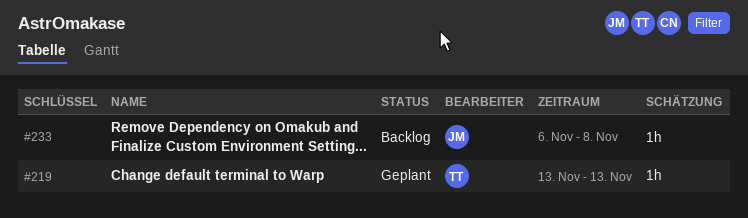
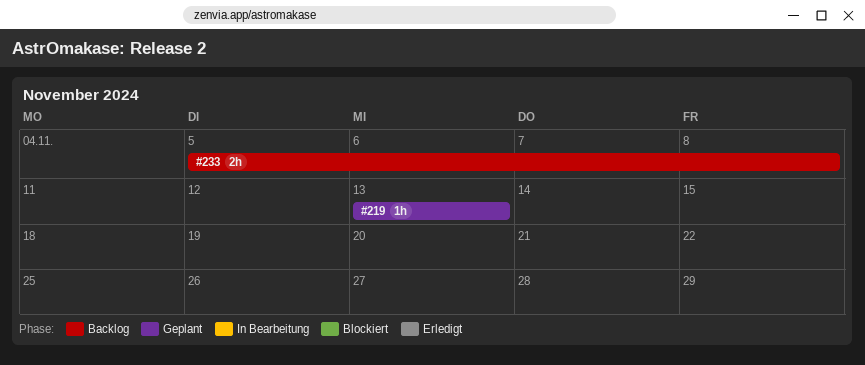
#233, estimate: 1h -> 2h
#233, start: Nov 6 -> Nov 5

